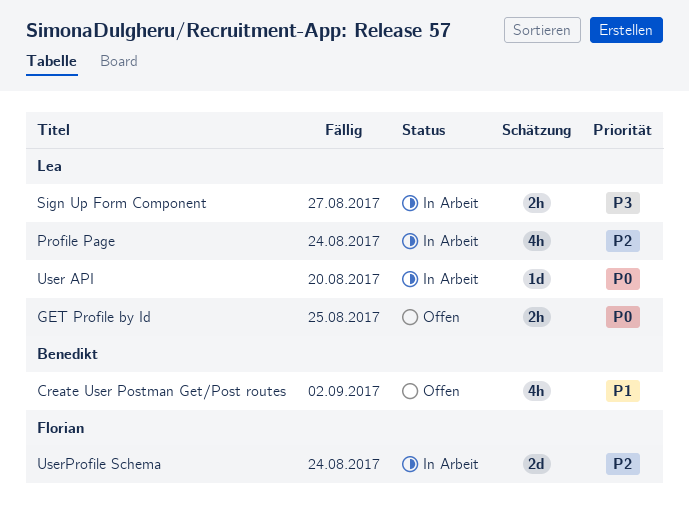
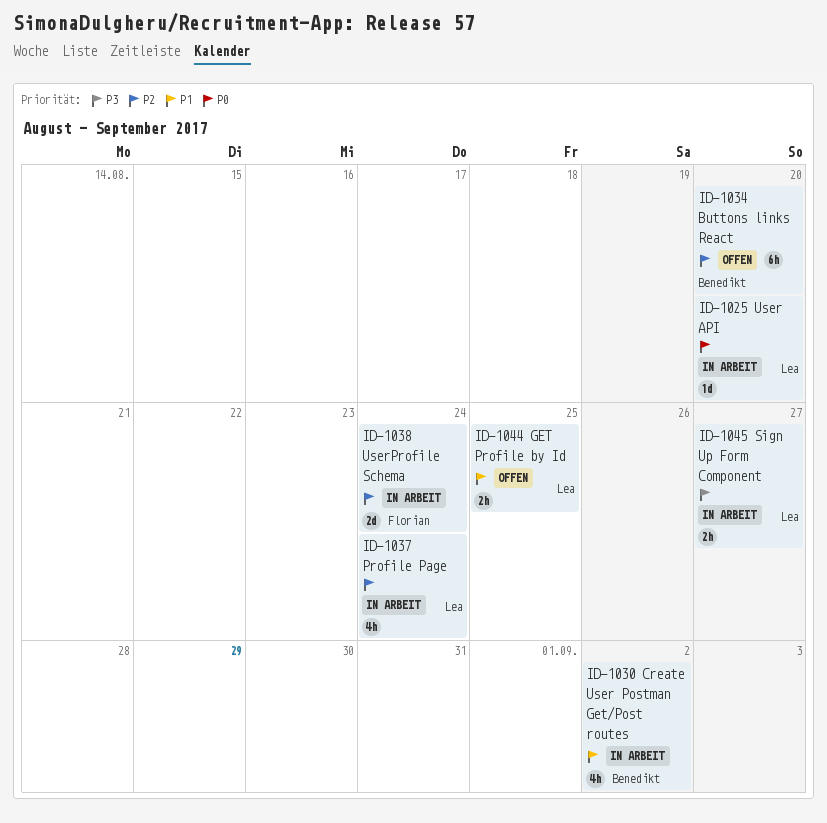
Buttons links React: none -> present
Create User Postman Get/Post routes, status: Offen -> In Arbeit
GET Profile by Id, priority: P0 -> P1

